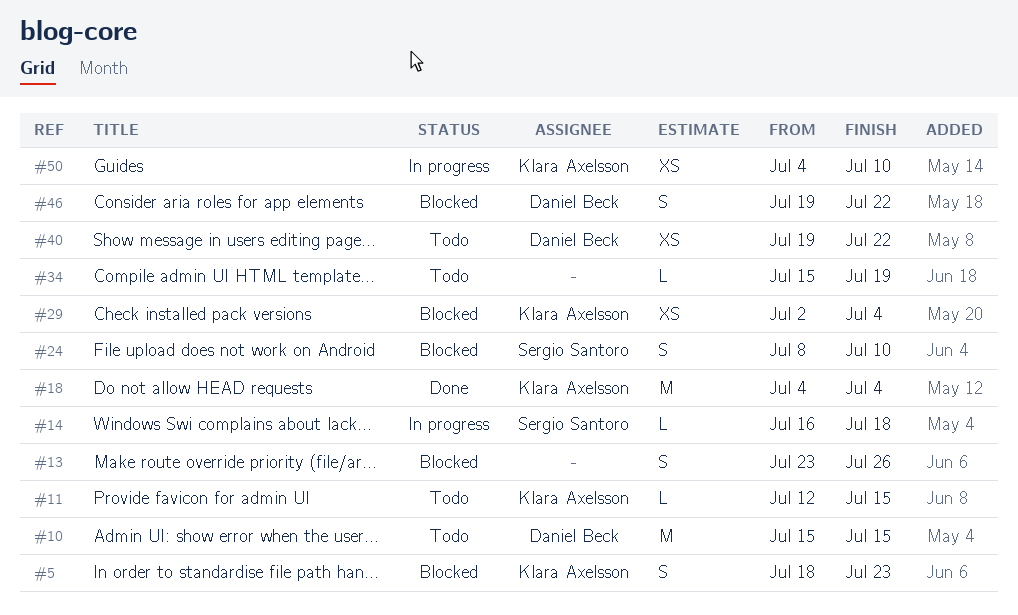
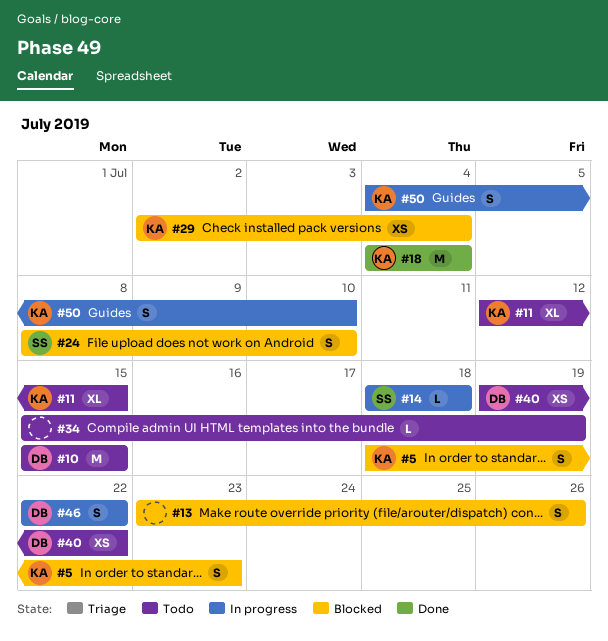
#11, estimate: L -> XL
#14, start: Jul 16 -> Jul 18
#46, status: Blocked -> In progress
#46, start: Jul 19 -> Jul 22
#50, estimate: XS -> S

